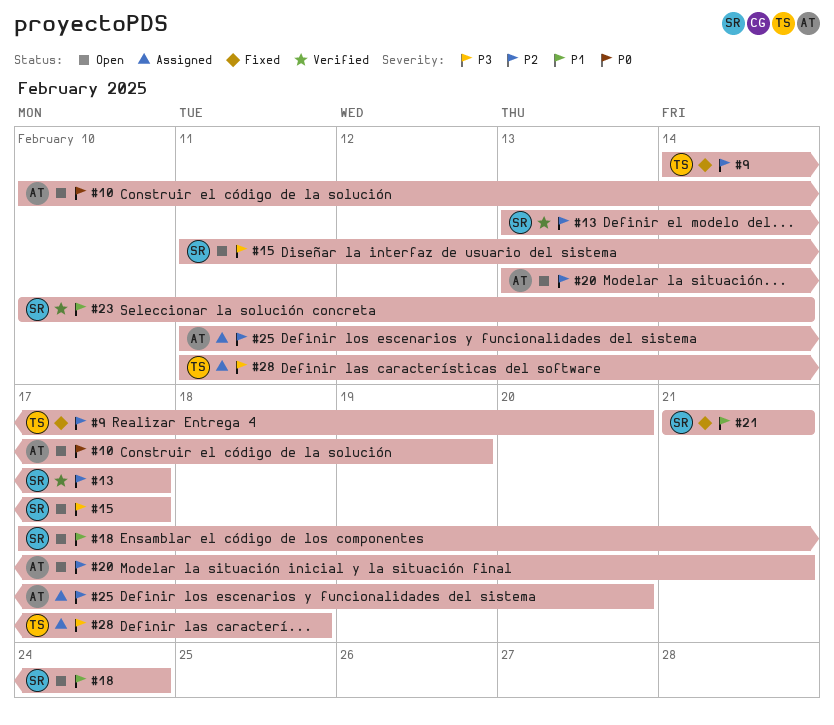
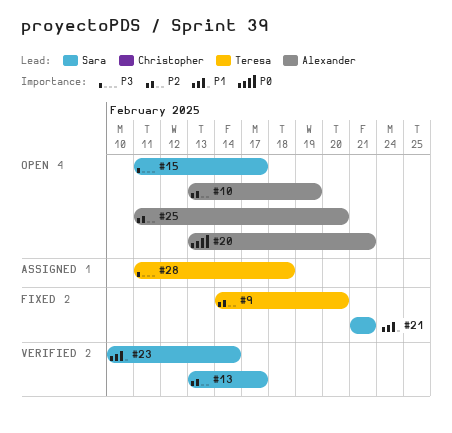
#10, priority: P0 -> P2
#10, start: Feb 10 -> Feb 13
#18: present -> none
#20, priority: P2 -> P0
#25, status: Assigned -> Open

